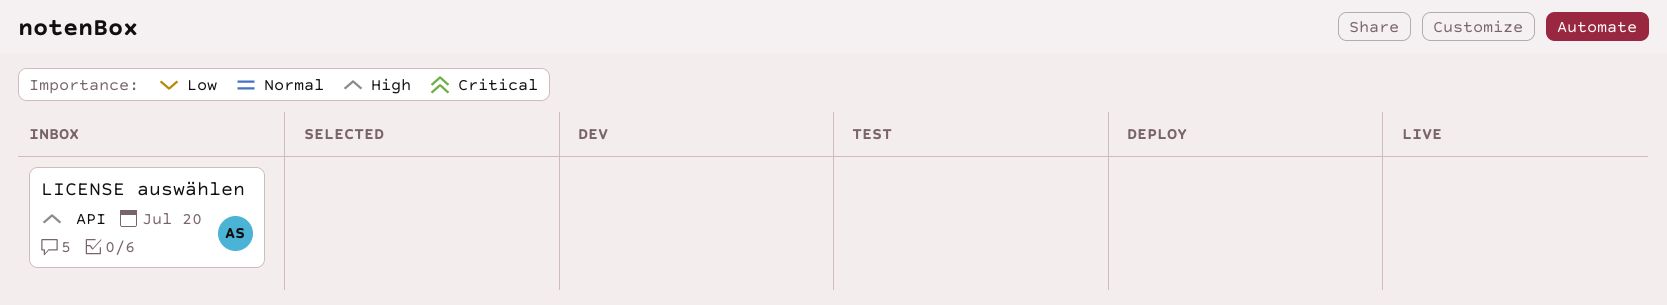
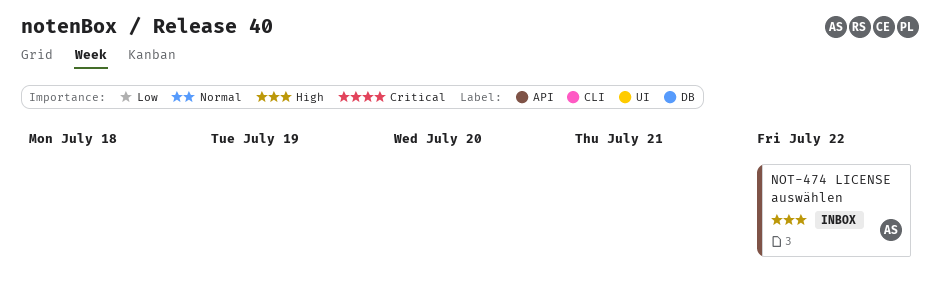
LICENSE auswählen, due: Jul 20 -> Jul 22

